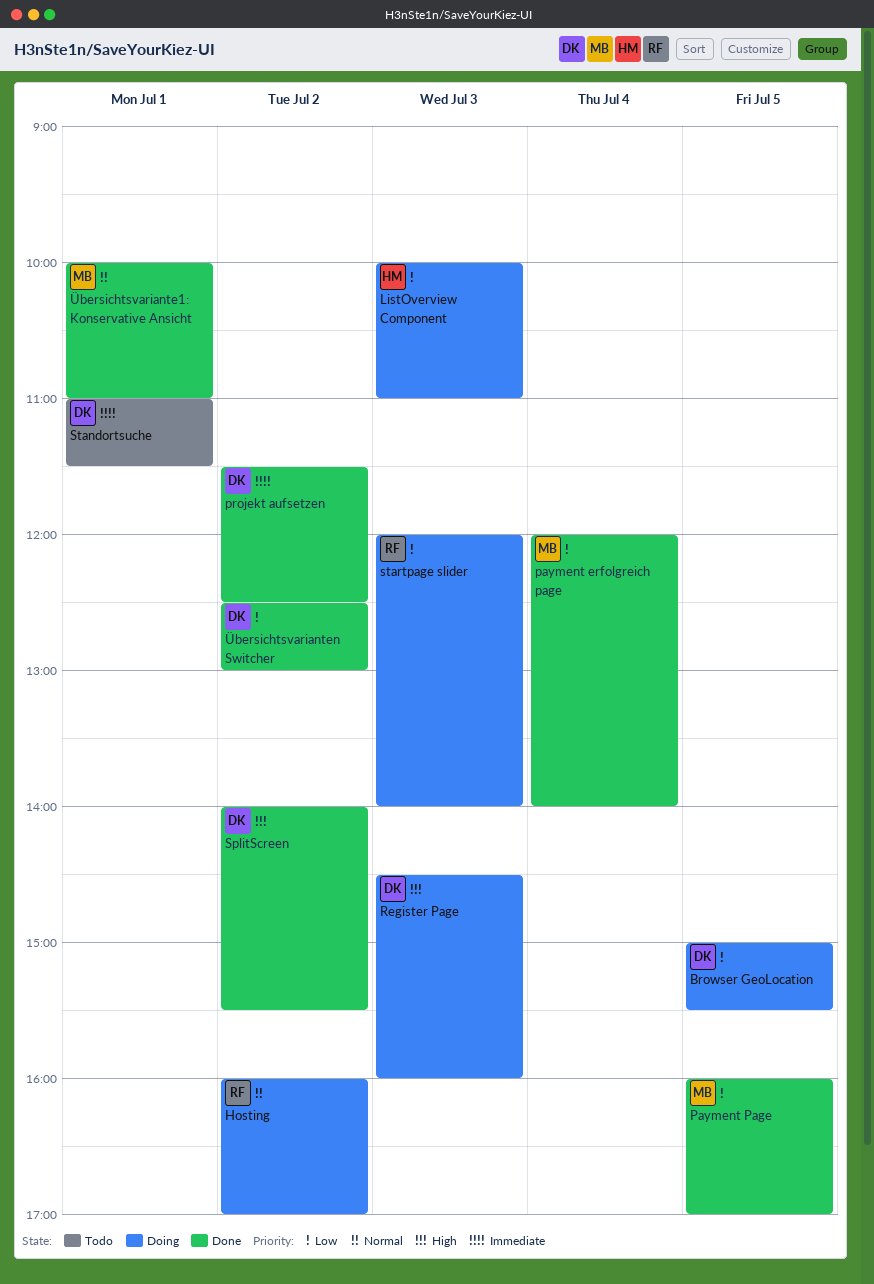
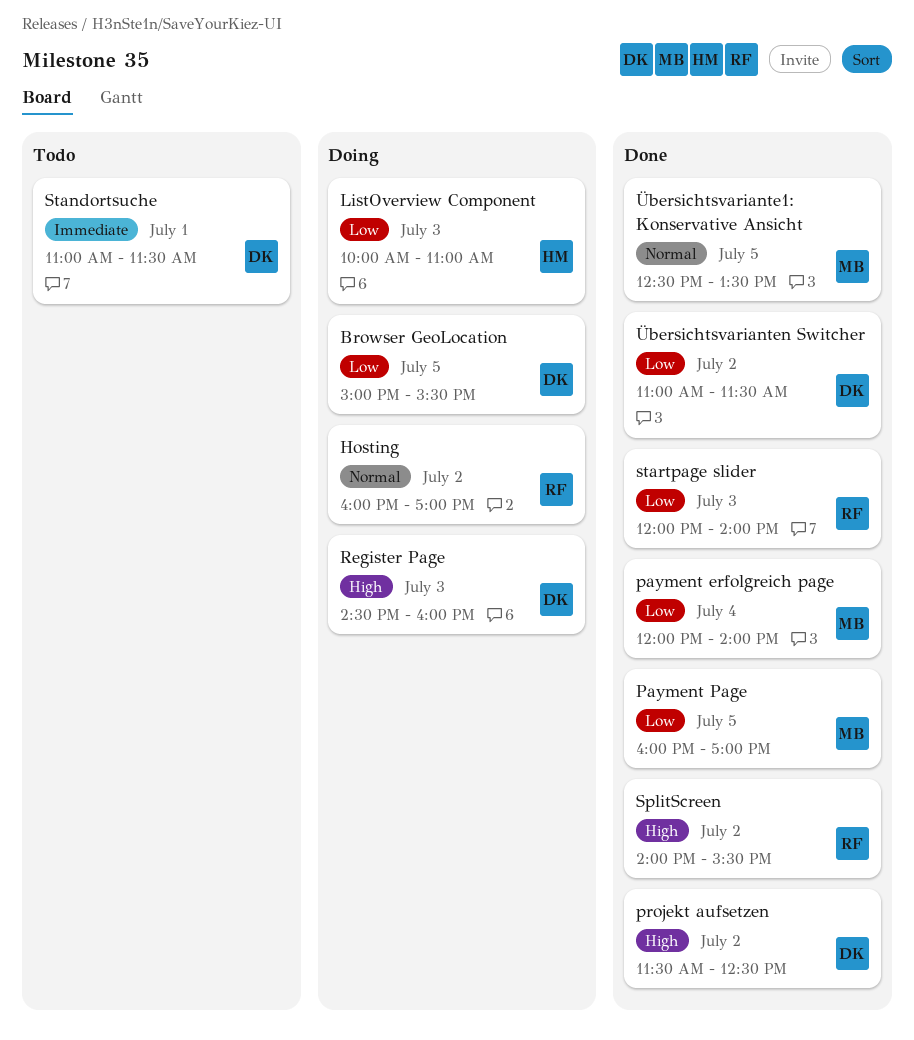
projekt aufsetzen, priority: Immediate -> High
SplitScreen, owner: DK -> RF
startpage slider, status: Doing -> Done
Übersichtsvariante1: Konservative Ansicht, day: Jul 1 -> Jul 5
Übersichtsvariante1: Konservative Ansicht, begins: 10:00 -> 12:30
Übersichtsvariante1: Konservative Ansicht, ends: 11:00 -> 13:30
Übersichtsvarianten Switcher, begins: 12:30 -> 11:00
Übersichtsvarianten Switcher, ends: 13:00 -> 11:30

